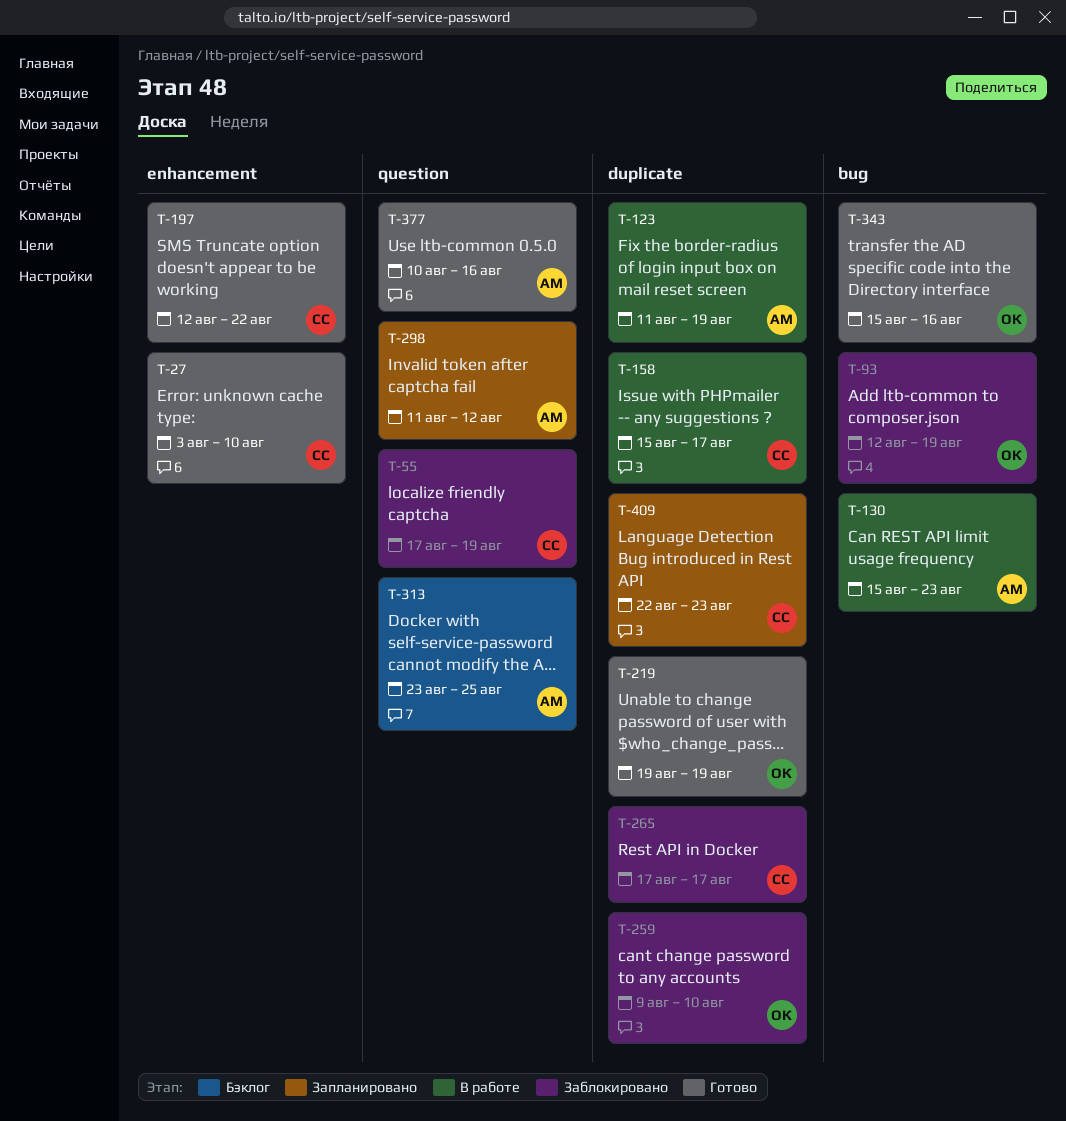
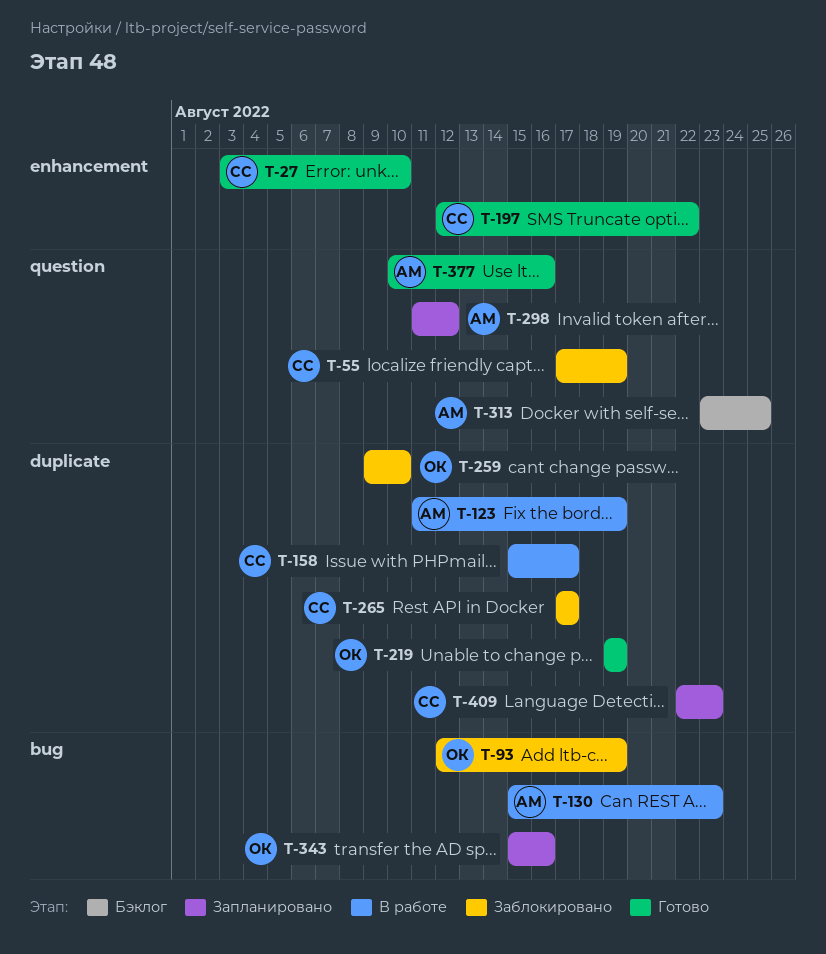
T-343, status: Готово -> Запланировано

